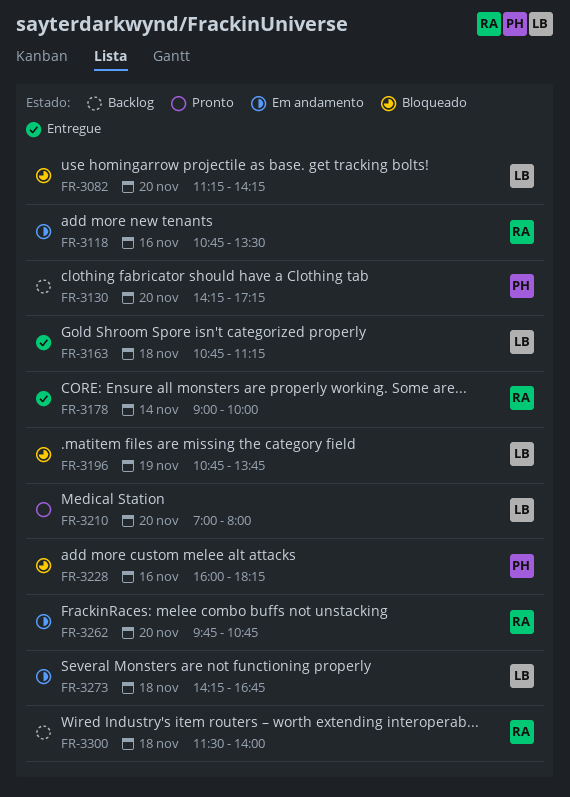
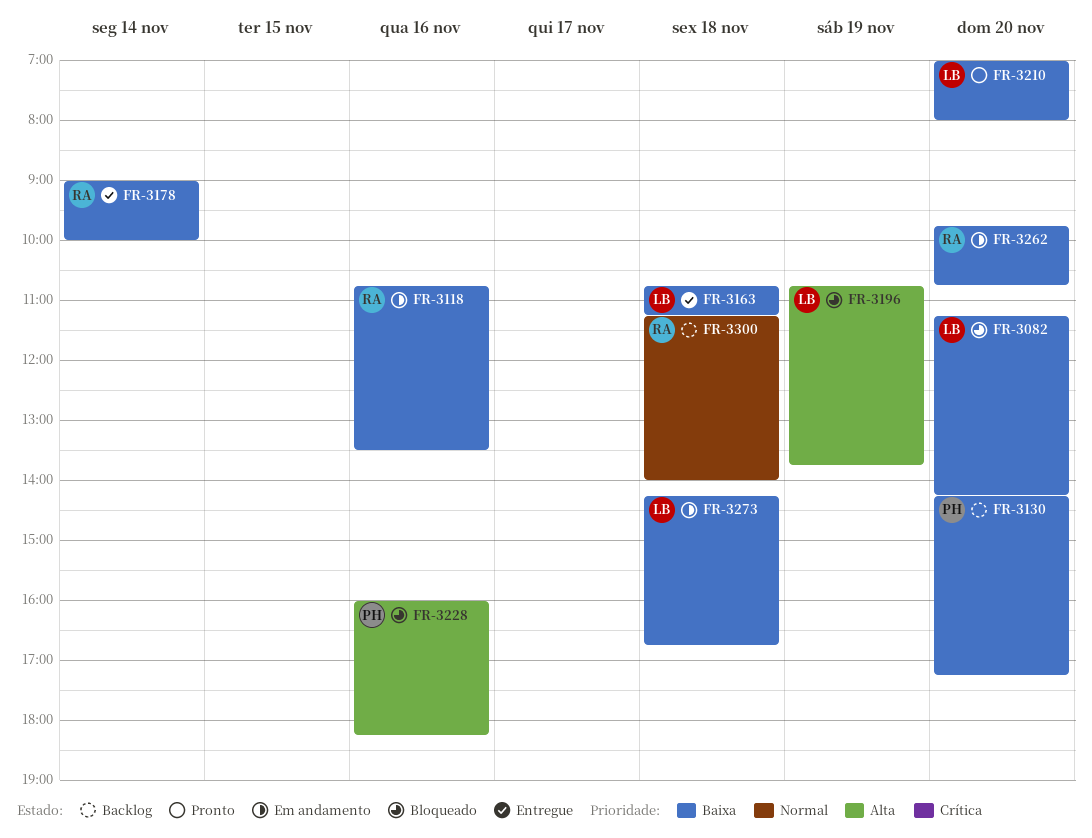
FR-3300, begins: 11:30 -> 11:15

